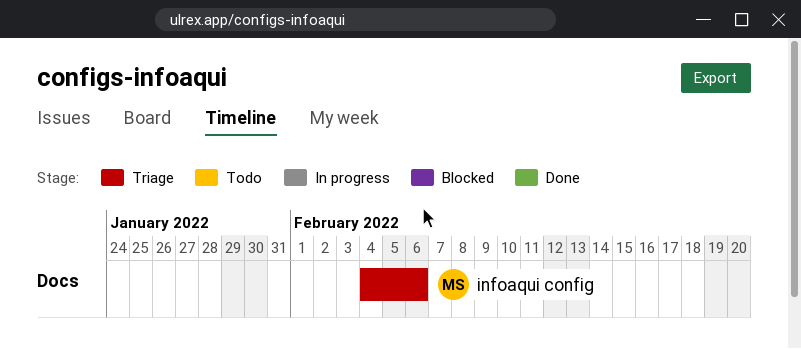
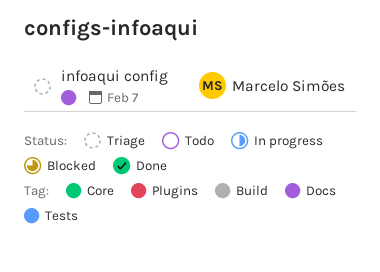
infoaqui config, due: Feb 6 -> Feb 7

